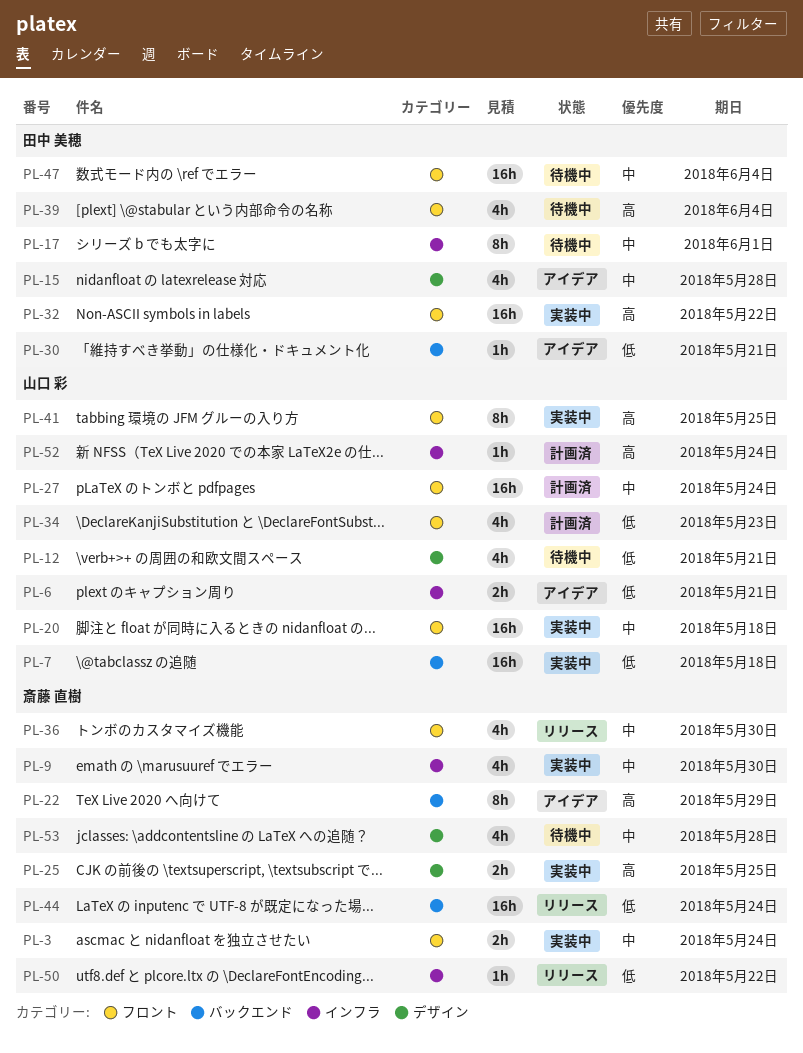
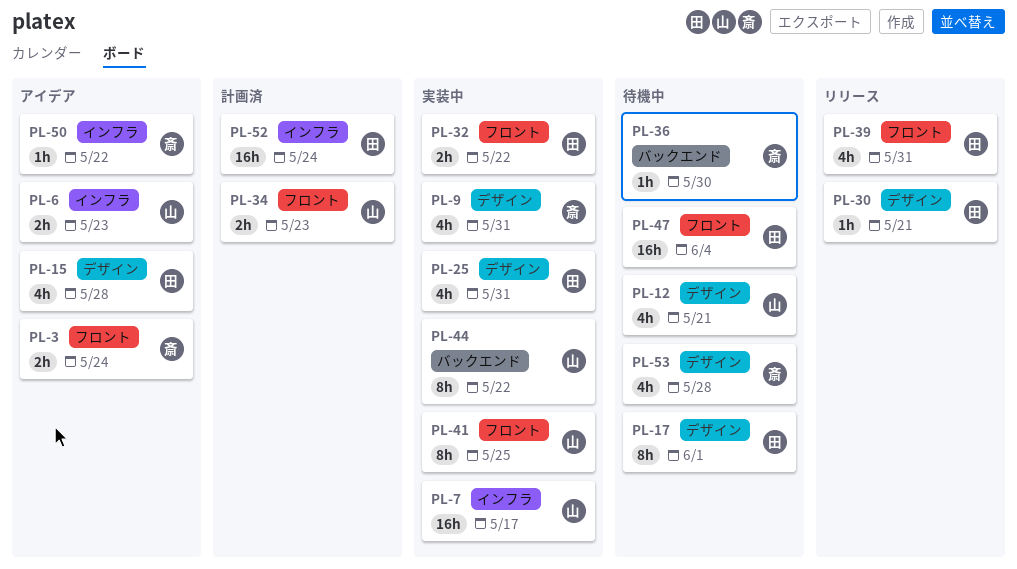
PL-3, status: 実装中 -> アイデア
PL-6, due: May 21 -> May 23
PL-7, label: バックエンド -> インフラ
PL-7, due: May 18 -> May 17
PL-9, label: インフラ -> デザイン
PL-9, due: May 30 -> May 31
PL-17, label: インフラ -> デザイン
PL-20: present -> none
PL-22: present -> none
PL-25, owner: 斎藤 直樹 -> 田中 美穂
PL-25, estimate: 2h -> 4h
PL-25, due: May 25 -> May 31
PL-27: present -> none
PL-30, status: アイデア -> リリース
PL-30, label: バックエンド -> デザイン
PL-32, estimate: 16h -> 2h
PL-34, estimate: 4h -> 2h
PL-36, status: リリース -> 待機中
PL-36, label: フロント -> バックエンド
PL-36, estimate: 4h -> 1h
PL-39, status: 待機中 -> リリース
PL-39, due: Jun 4 -> May 31
PL-44, status: リリース -> 実装中
PL-44, owner: 斎藤 直樹 -> 山口 彩
PL-44, estimate: 16h -> 8h
PL-44, due: May 24 -> May 22
PL-50, status: リリース -> アイデア
PL-52, owner: 山口 彩 -> 田中 美穂
PL-52, estimate: 1h -> 16h

